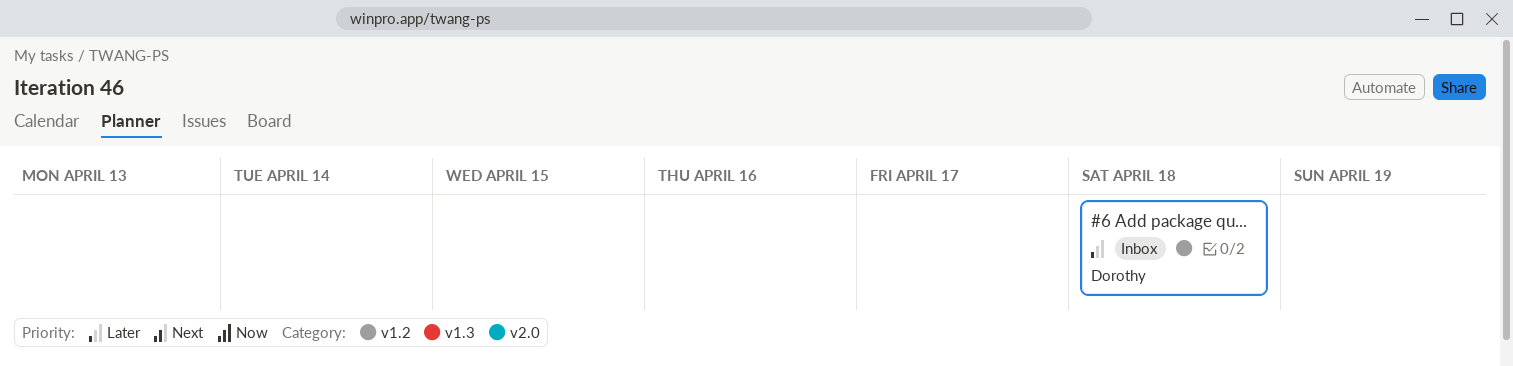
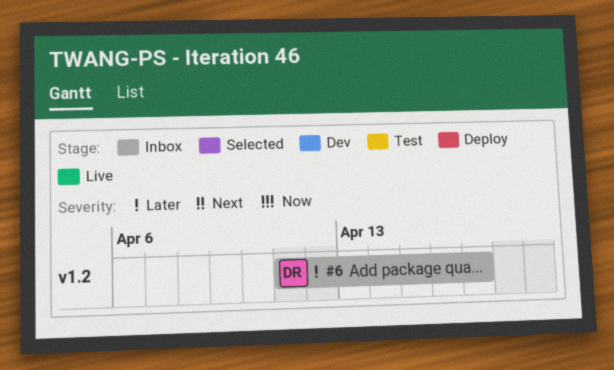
#6, due: Apr 18 -> Apr 17

